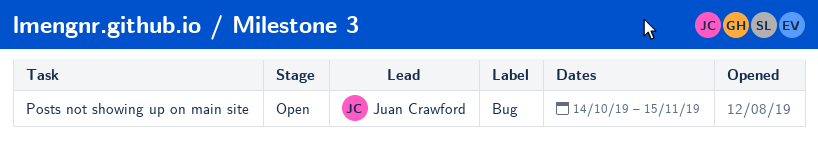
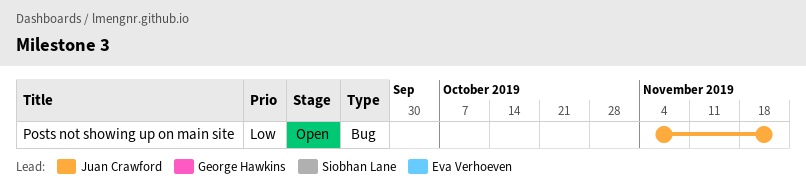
Posts not showing up on main site, start: Oct 14 -> Nov 4
Posts not showing up on main site, due: Nov 15 -> Nov 22

